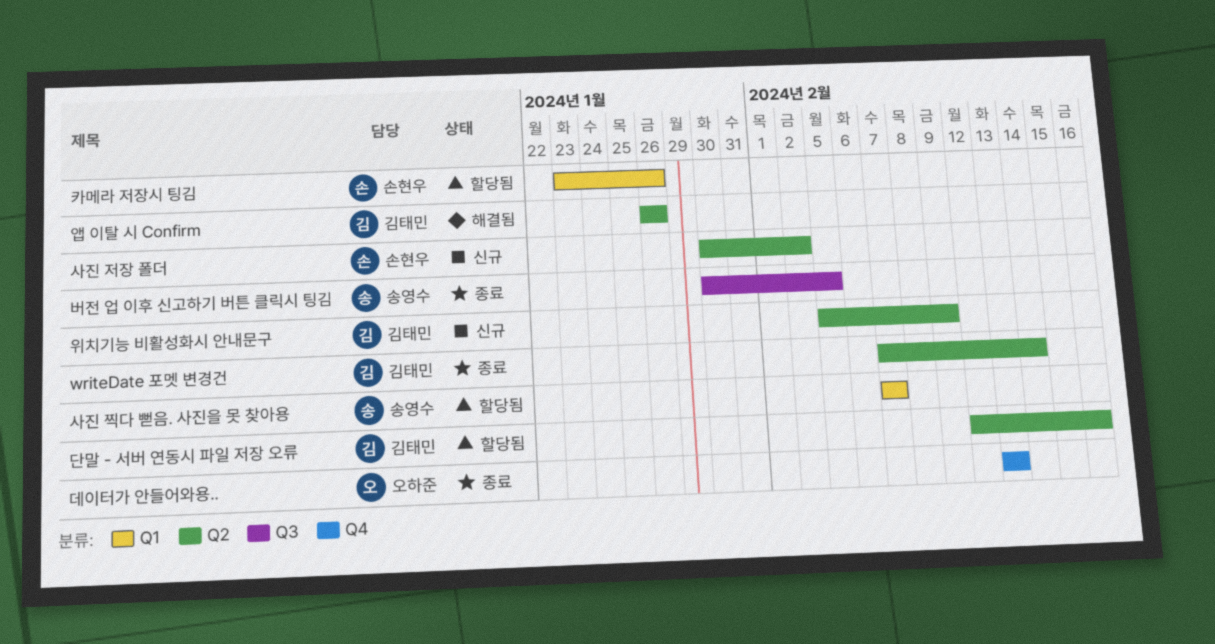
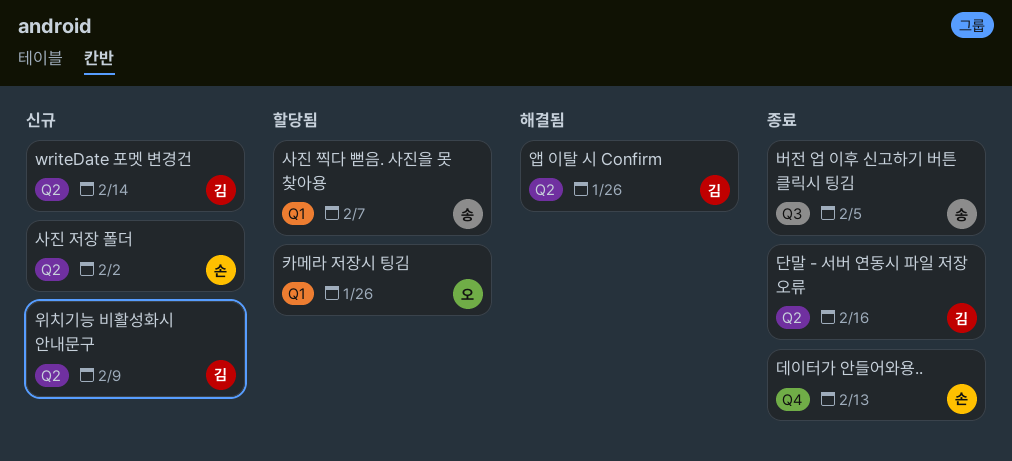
writeDate 포멧 변경건, status: 종료 -> 신규
단말 - 서버 연동시 파일 저장 오류, status: 할당됨 -> 종료
데이터가 안들어와용.., owner: 오하준 -> 손현우
카메라 저장시 팅김, owner: 손현우 -> 오하준

